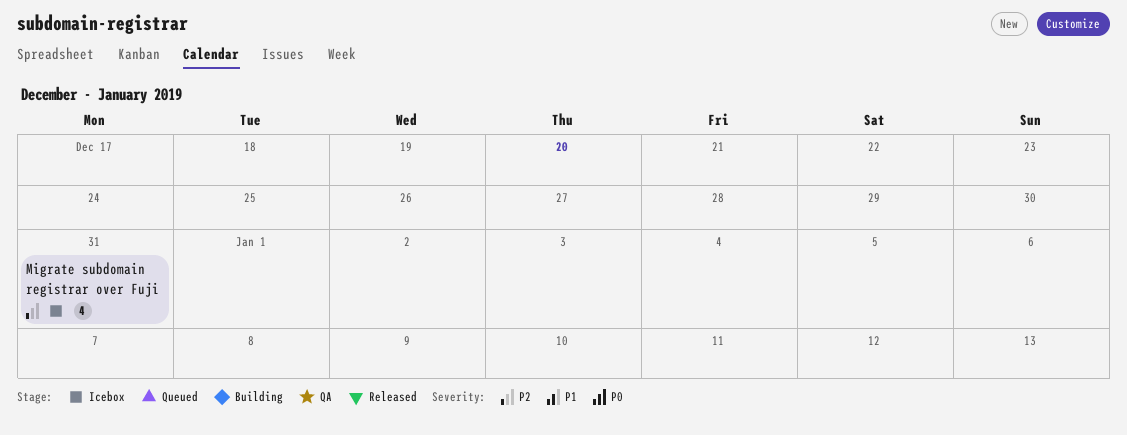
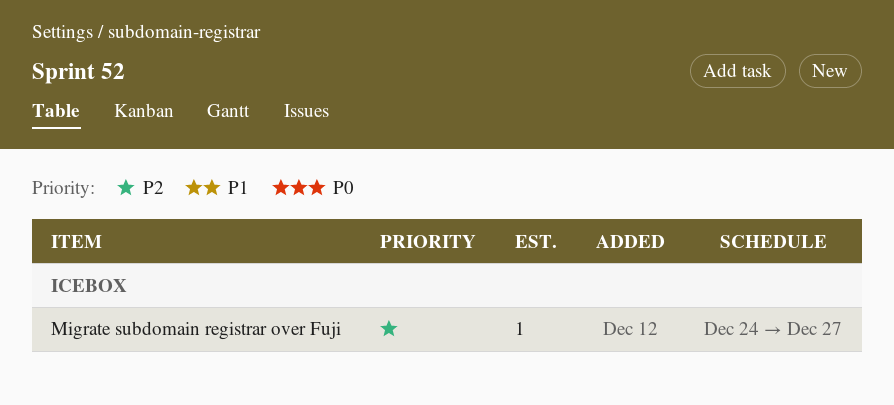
Migrate subdomain registrar over Fuji, estimate: 4 -> 1
Migrate subdomain registrar over Fuji, due: Dec 31 -> Dec 27

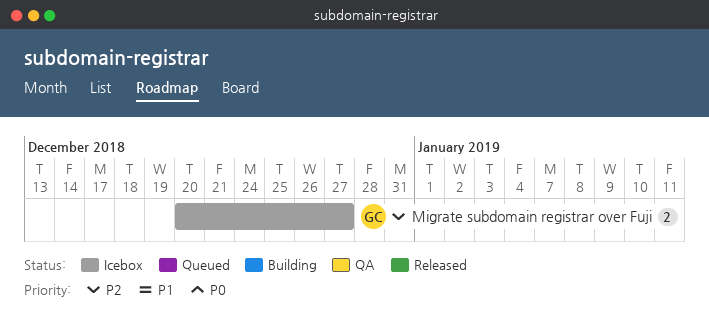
Migrate subdomain registrar over Fuji, estimate: 1 -> 2
Migrate subdomain registrar over Fuji, start: Dec 24 -> Dec 20

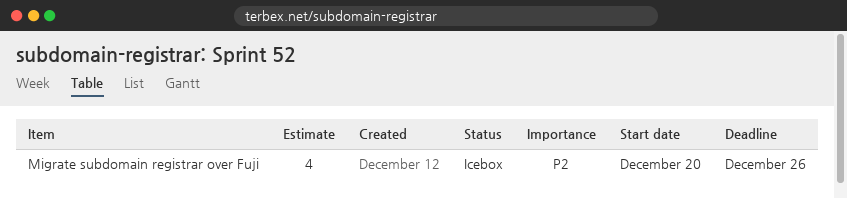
Migrate subdomain registrar over Fuji, estimate: 2 -> 4
Migrate subdomain registrar over Fuji, due: Dec 27 -> Dec 26

